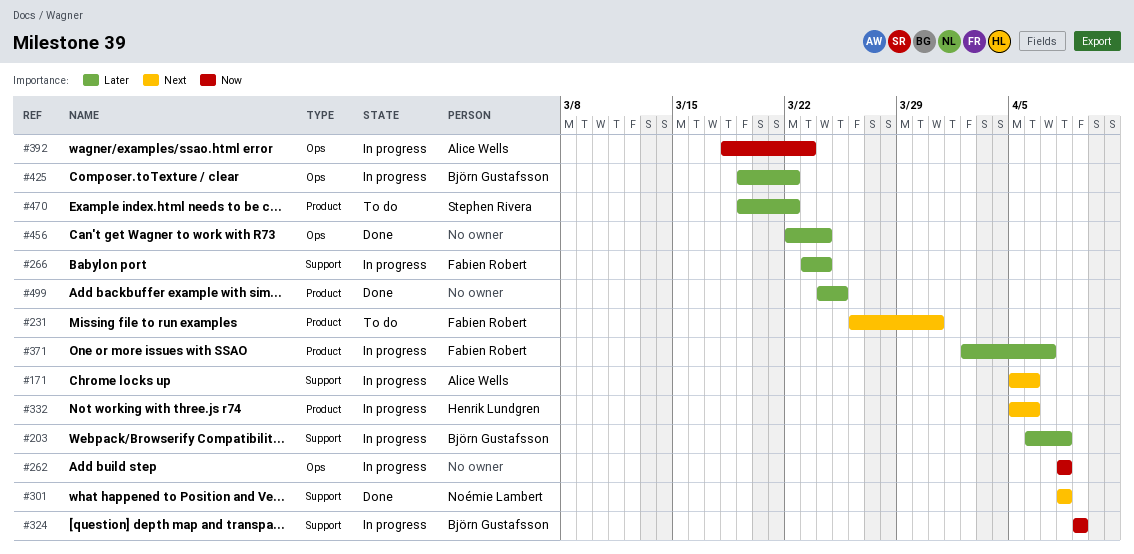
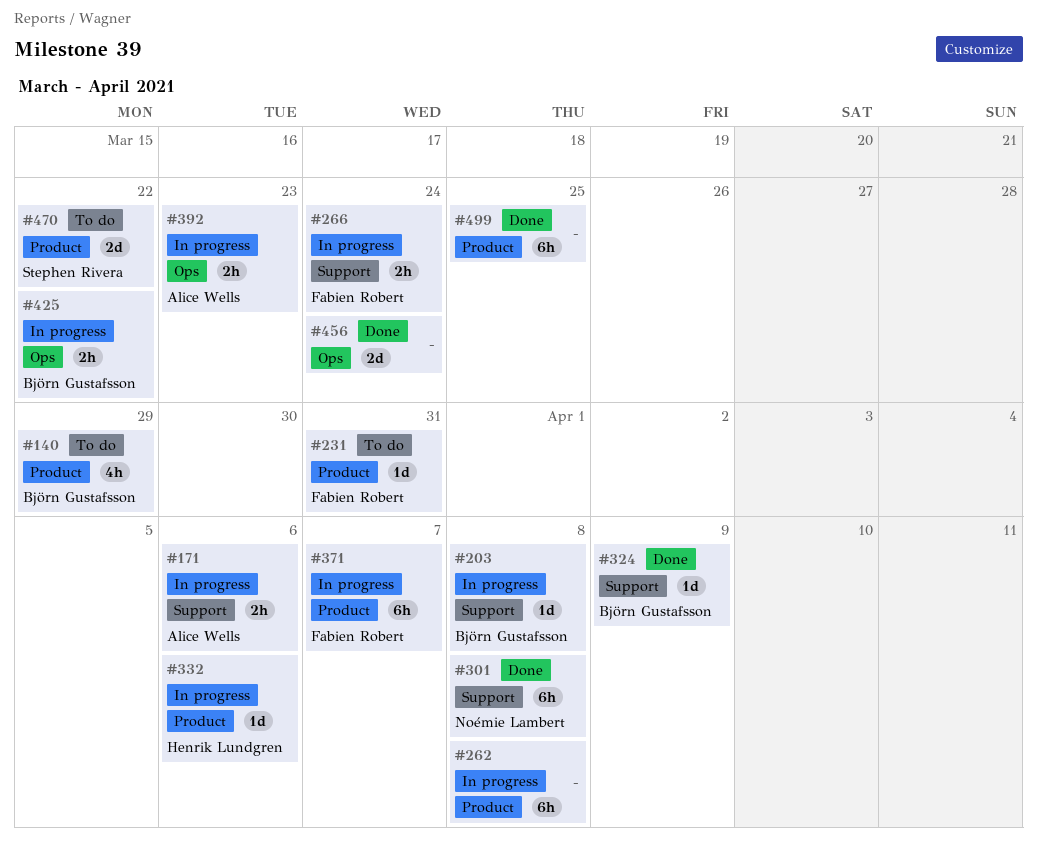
#140: none -> present
#262, label: Ops -> Product
#324, status: In progress -> Done

